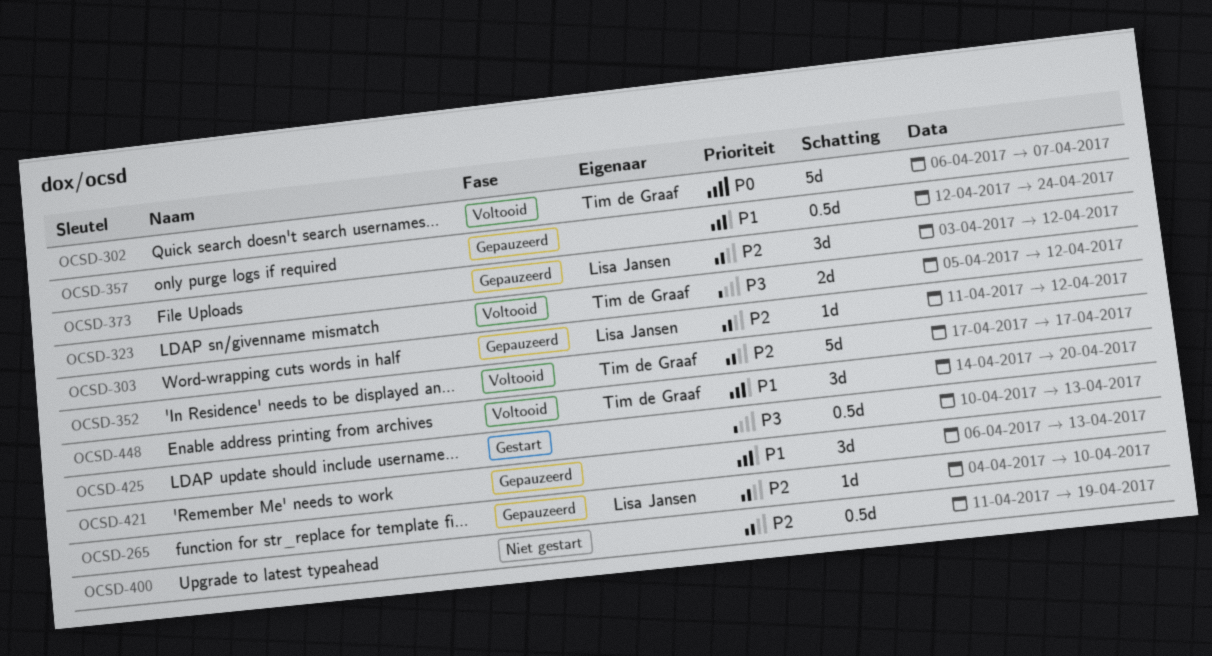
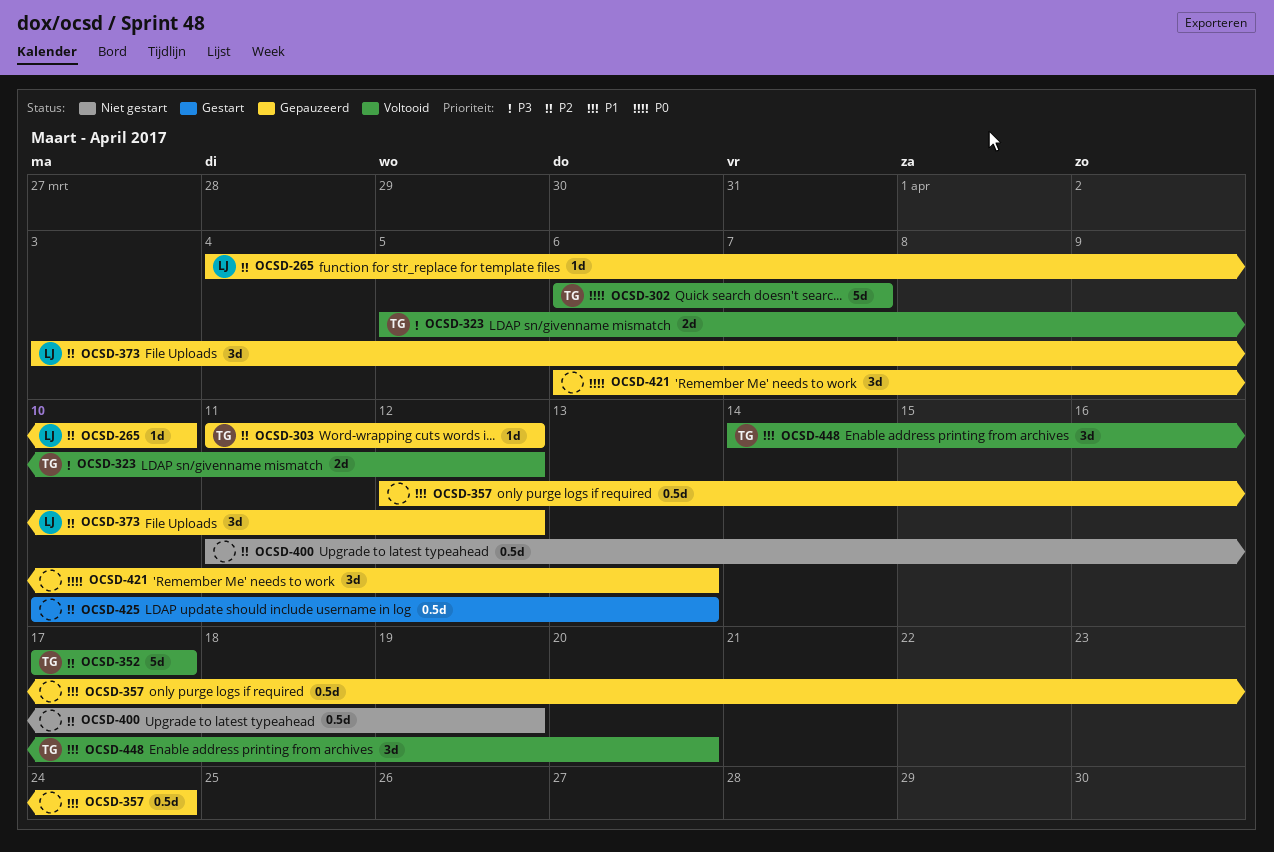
OCSD-303, owner: Lisa Jansen -> Tim de Graaf
OCSD-421, priority: P1 -> P0
OCSD-425, priority: P3 -> P2

